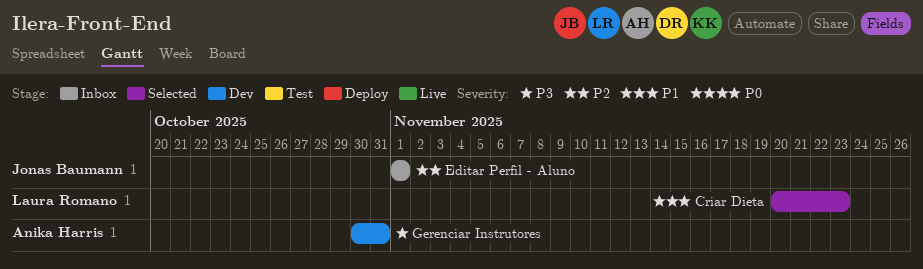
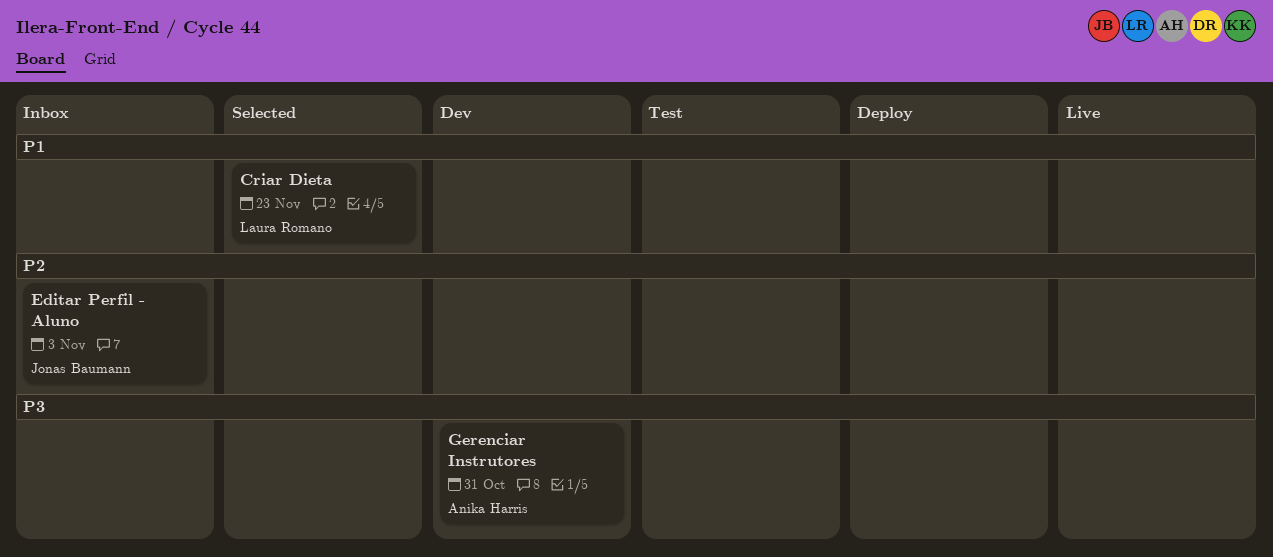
Editar Perfil - Aluno, due: Nov 1 -> Nov 3

